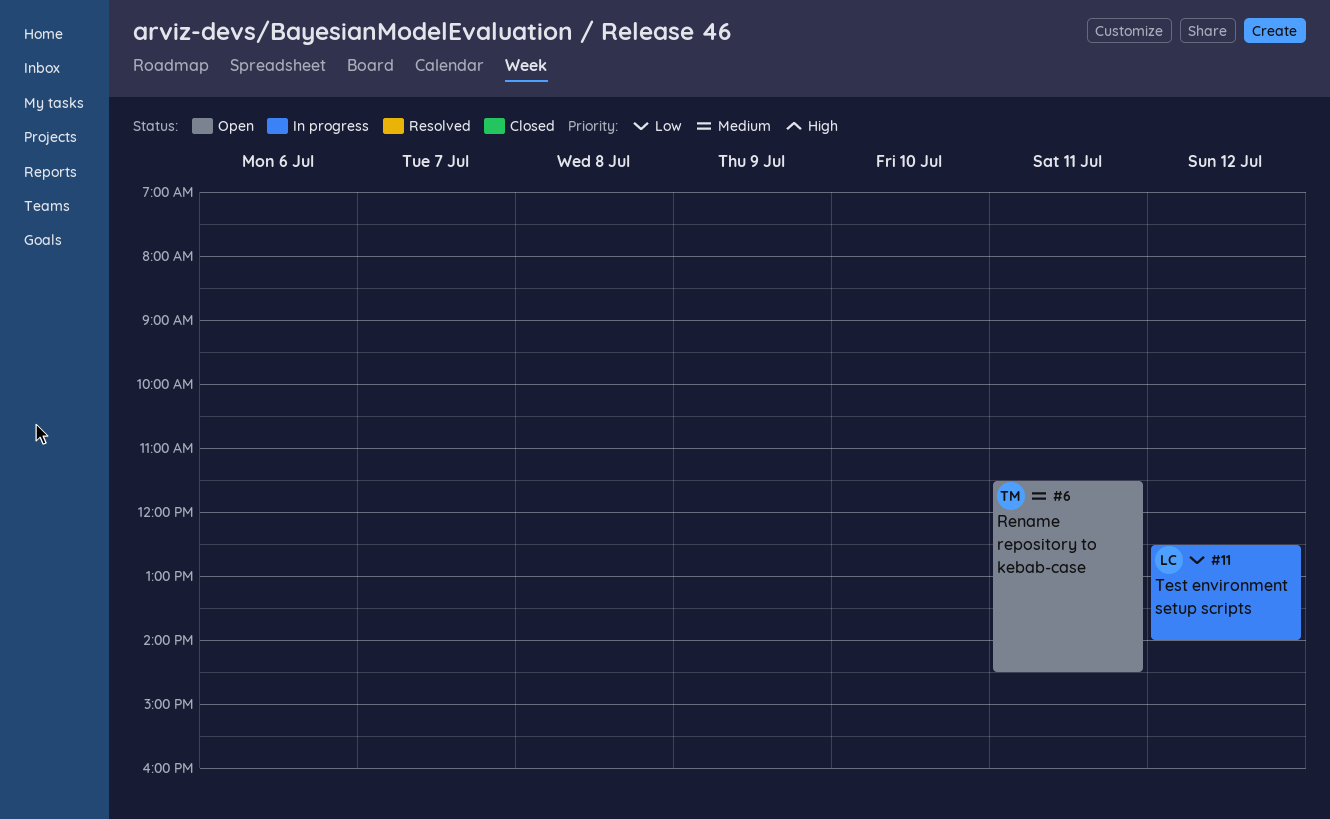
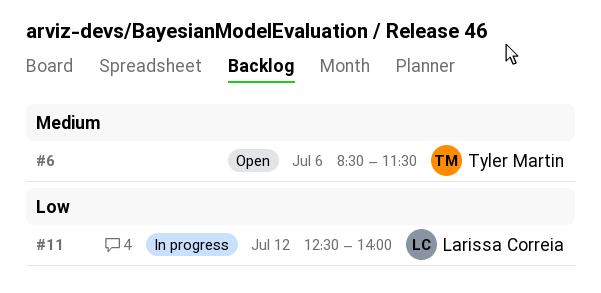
#6, day: Jul 11 -> Jul 6
#6, begins: 11:30 -> 08:30
#6, ends: 14:30 -> 11:30

